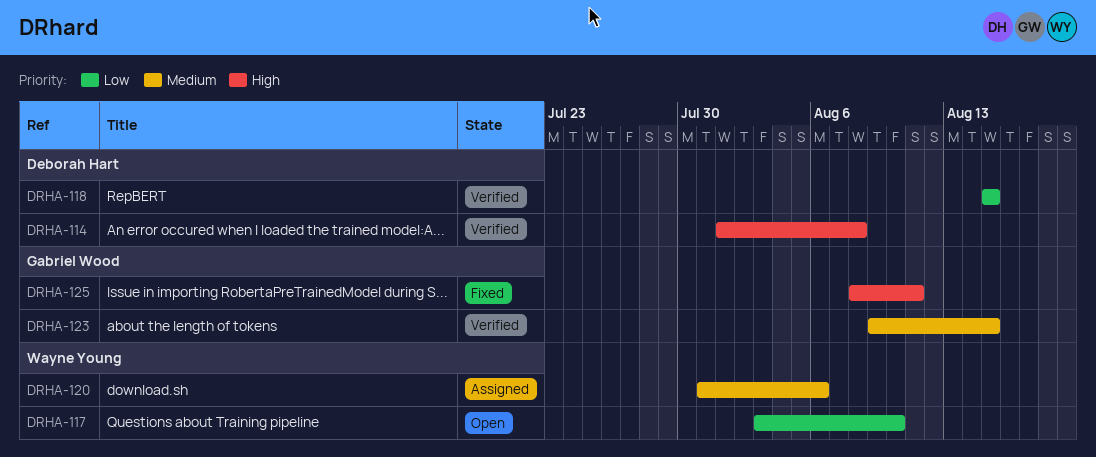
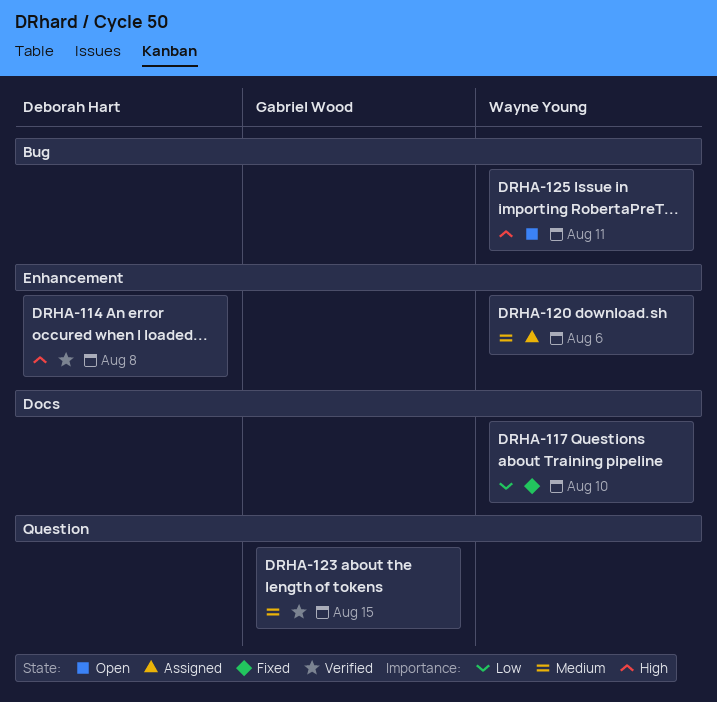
DRHA-117, status: Open -> Fixed
DRHA-118: present -> none
DRHA-125, status: Fixed -> Open
DRHA-125, owner: Gabriel Wood -> Wayne Young

